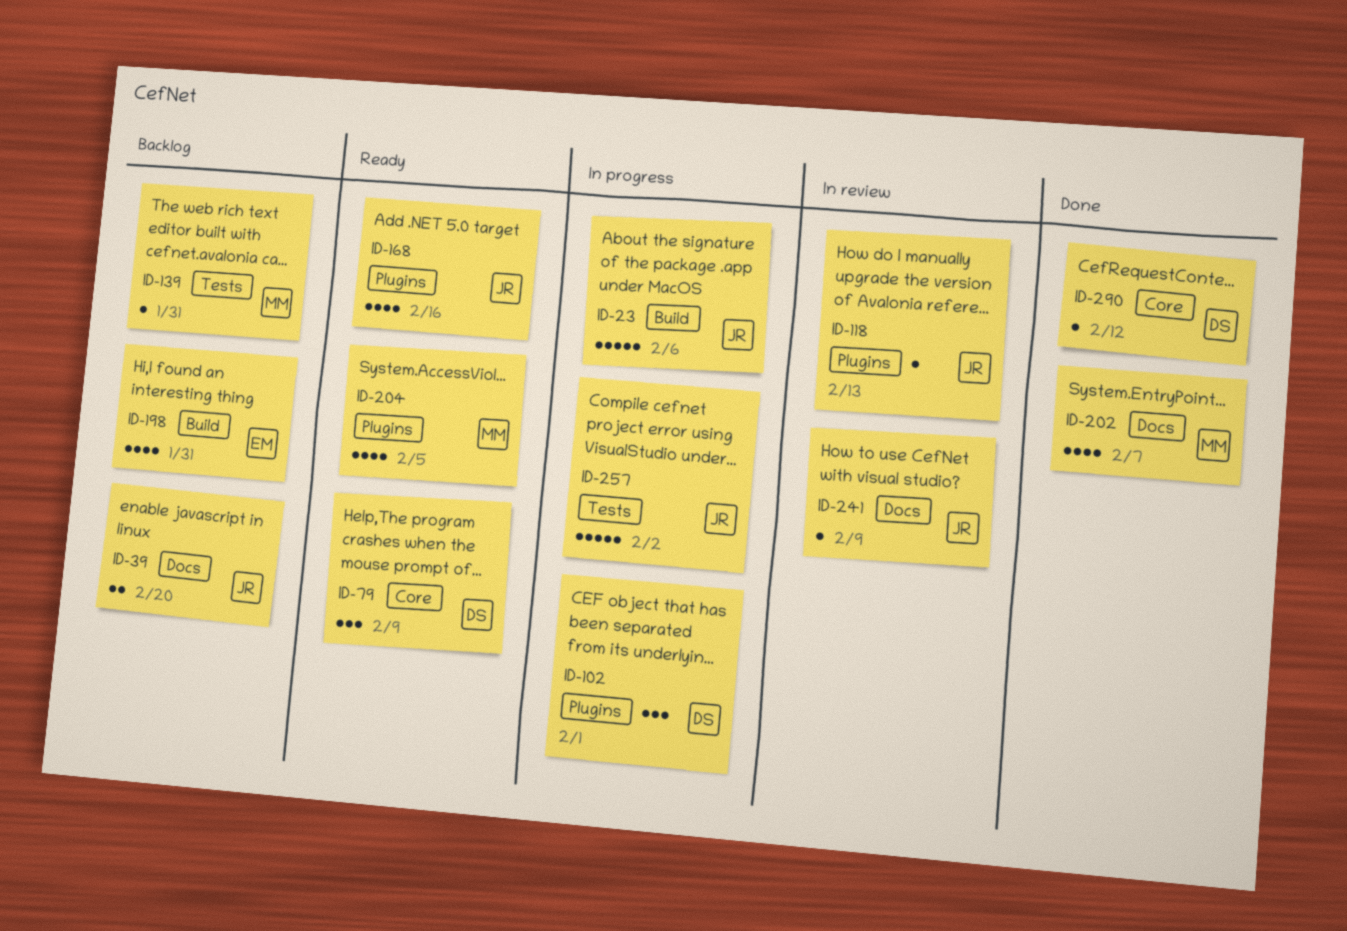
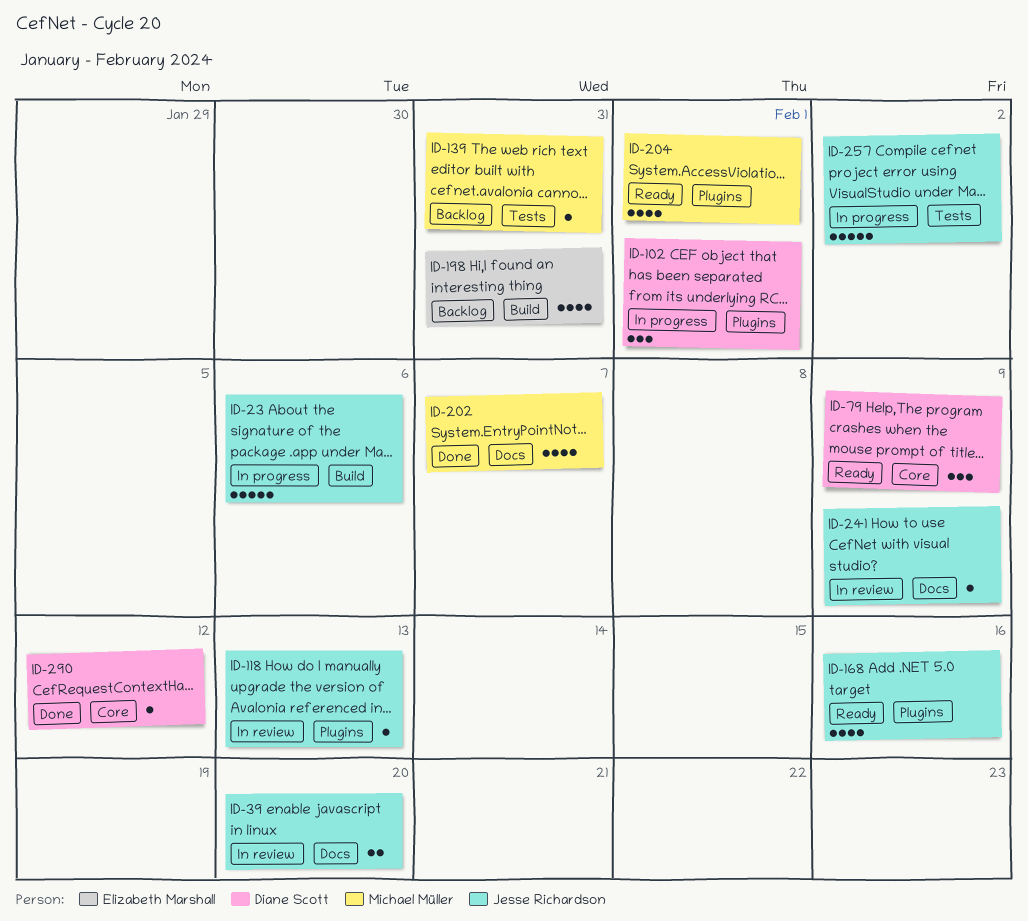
ID-39, status: Backlog -> In review
ID-204, due: Feb 5 -> Feb 1

